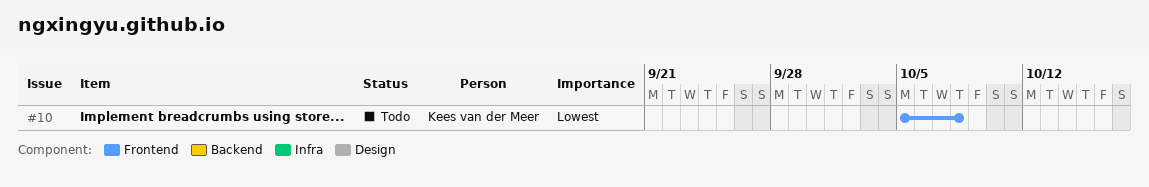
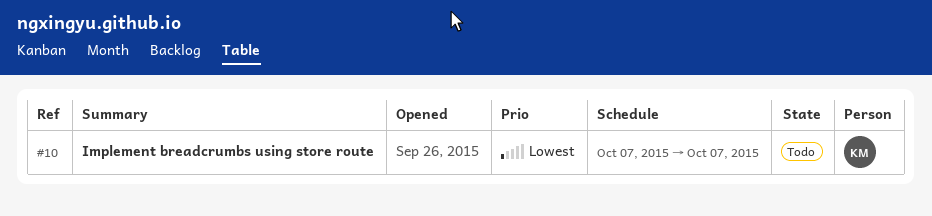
#10, start: Oct 5 -> Oct 7
#10, due: Oct 8 -> Oct 7

